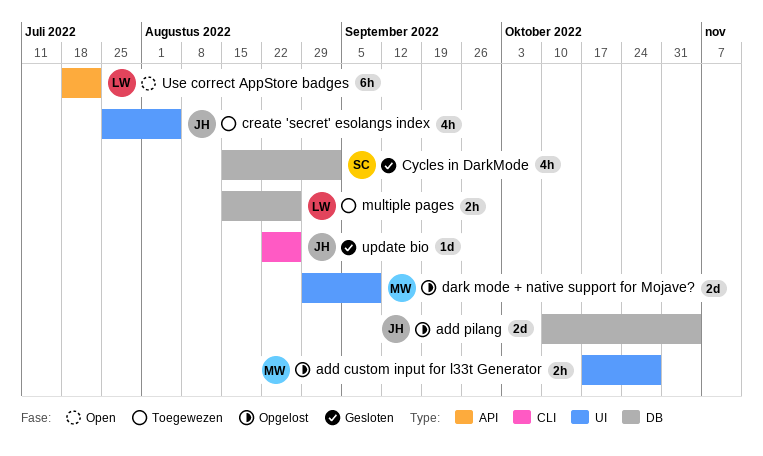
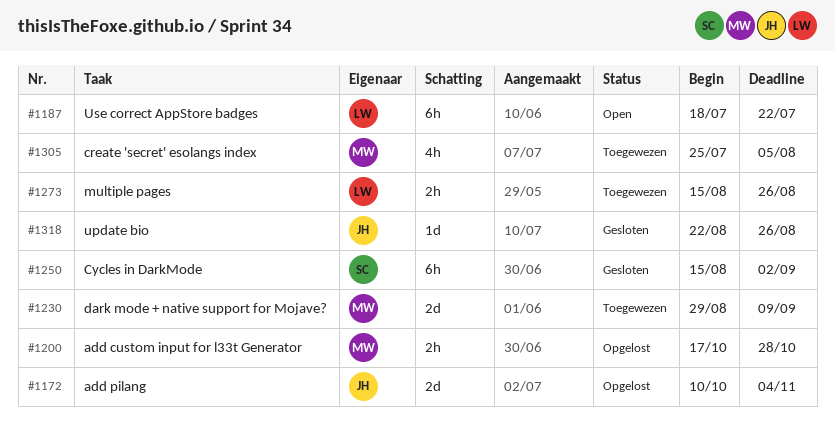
create 'secret' esolangs index, owner: JH -> MW
Cycles in DarkMode, estimate: 4h -> 6h
dark mode + native support for Mojave?, status: Opgelost -> Toegewezen

